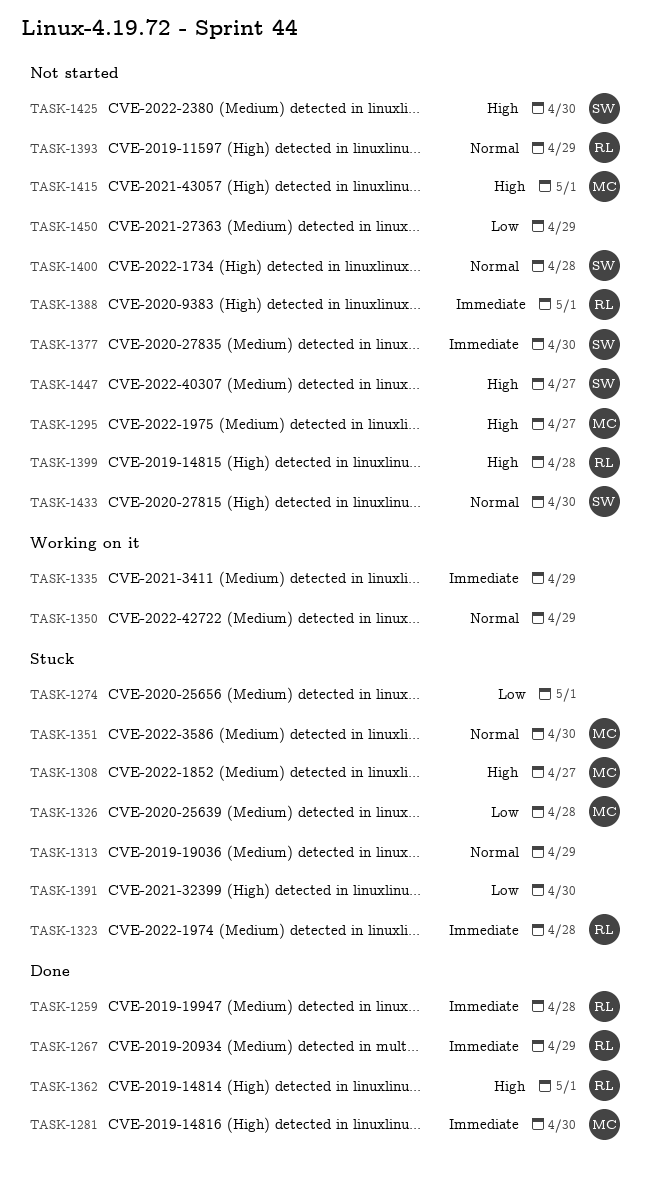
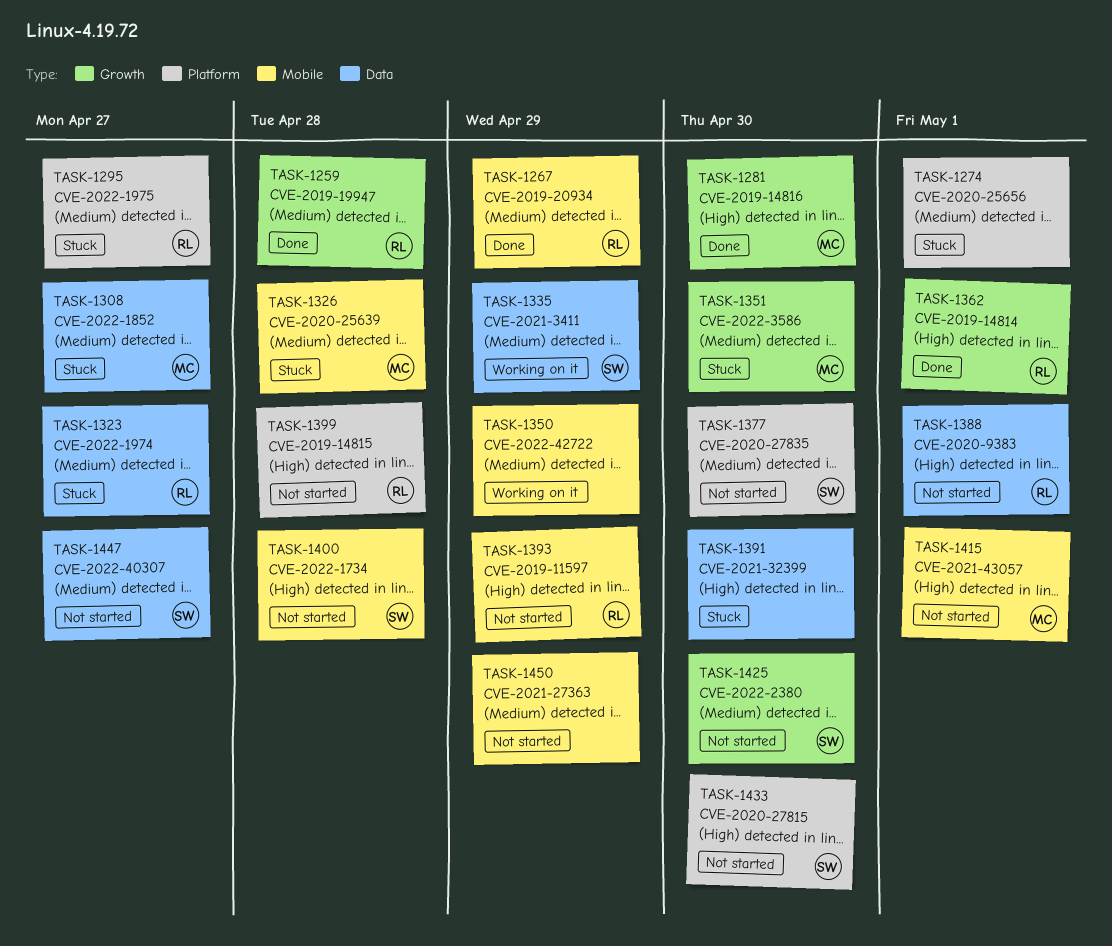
TASK-1295, status: Not started -> Stuck
TASK-1295, owner: MC -> RL
TASK-1313: present -> none
TASK-1323, due: Apr 28 -> Apr 27
TASK-1335, owner: none -> SW

